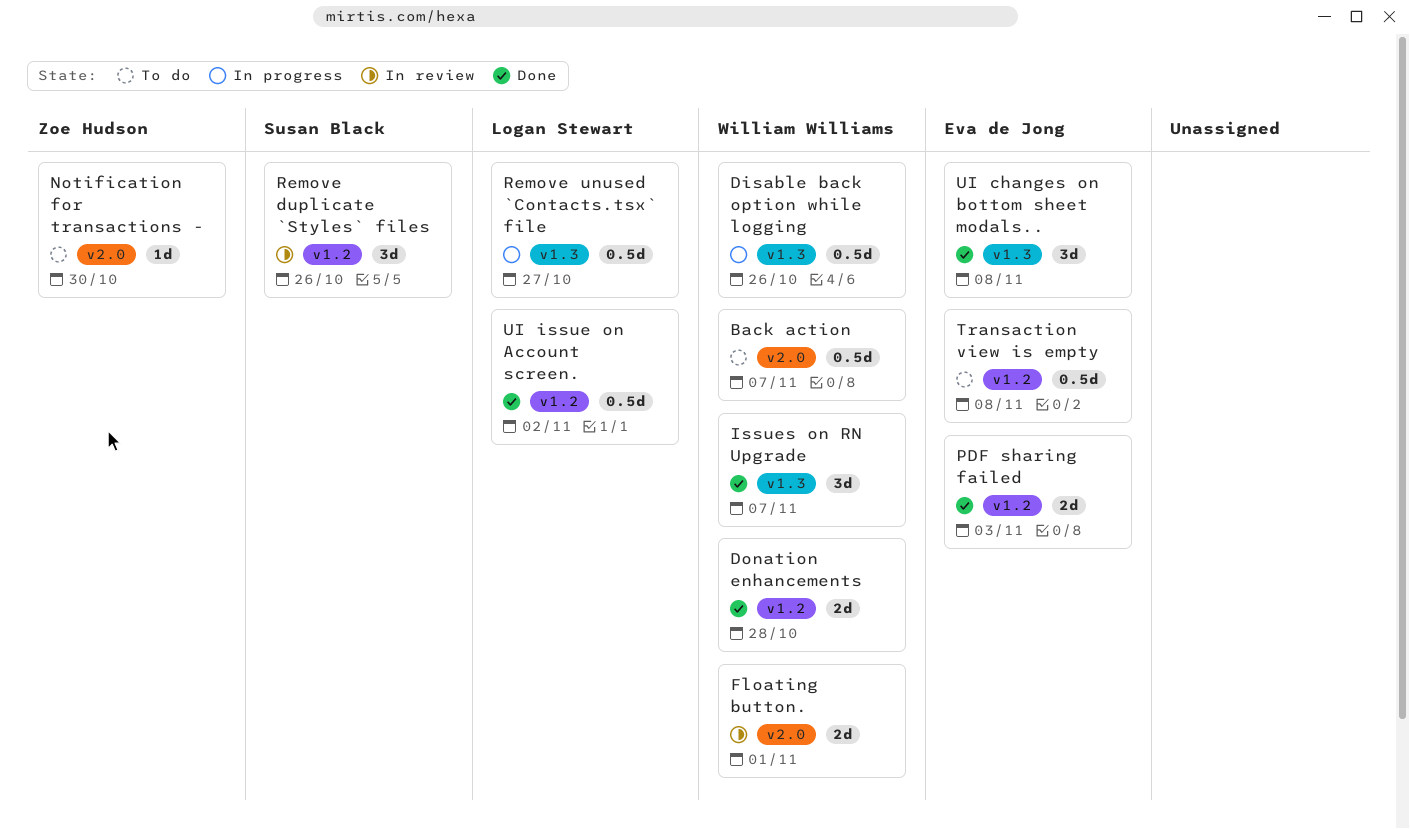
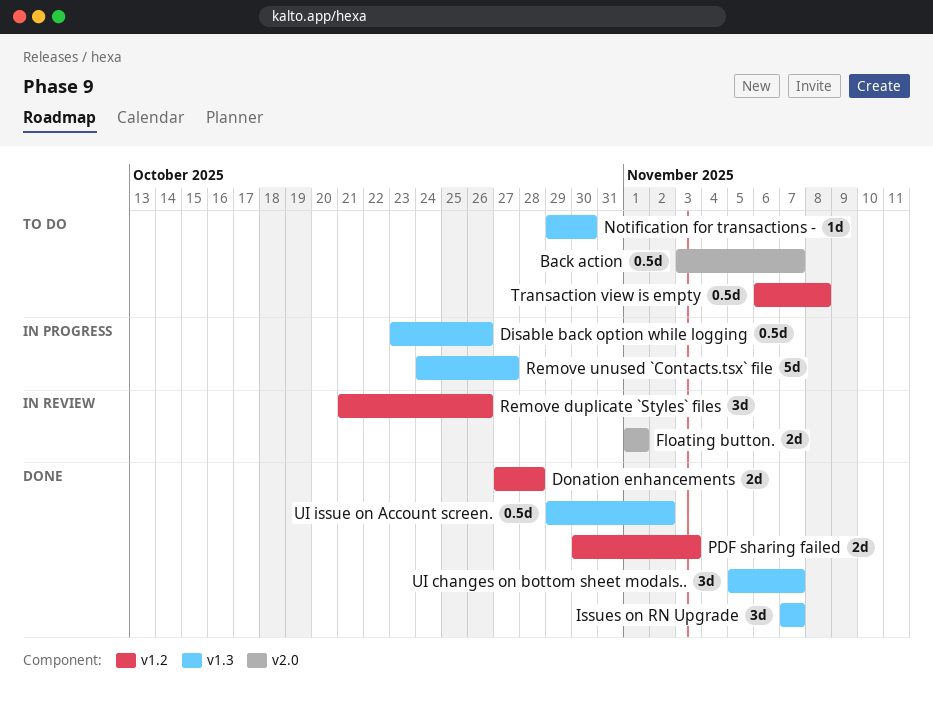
Notification for transactions -, label: v2.0 -> v1.3
Remove unused `Contacts.tsx` file, estimate: 0.5d -> 5d
UI changes on bottom sheet modals.., due: Nov 8 -> Nov 7
UI issue on Account screen., label: v1.2 -> v1.3

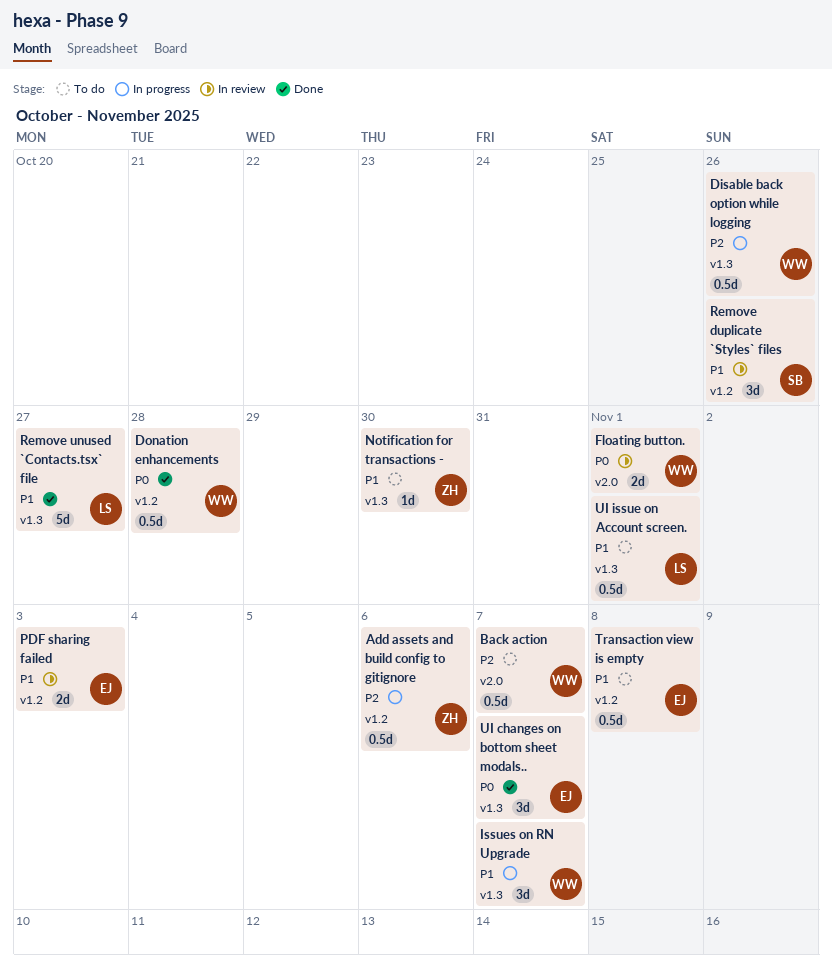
Add assets and build config to gitignore: none -> present
Donation enhancements, estimate: 2d -> 0.5d
Issues on RN Upgrade, status: Done -> In progress
PDF sharing failed, status: Done -> In review
Remove unused `Contacts.tsx` file, status: In progress -> Done
UI issue on Account screen., status: Done -> To do
UI issue on Account screen., due: Nov 2 -> Nov 1

